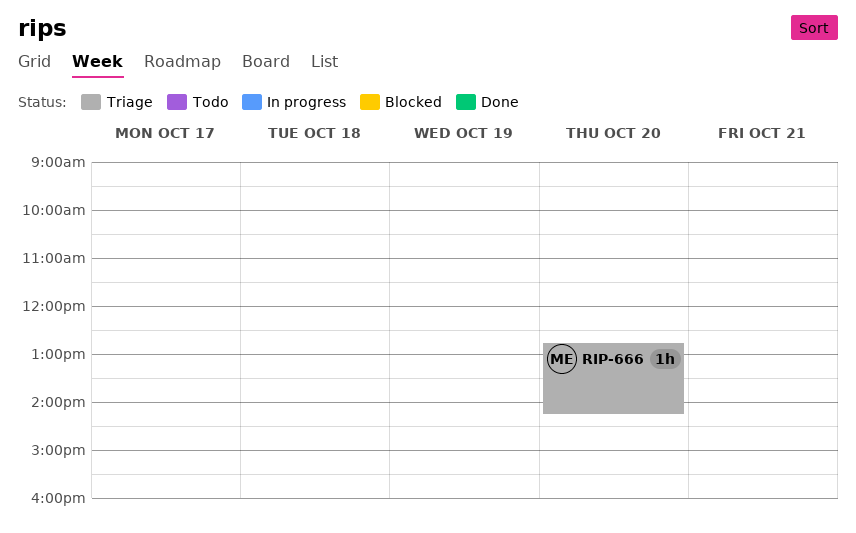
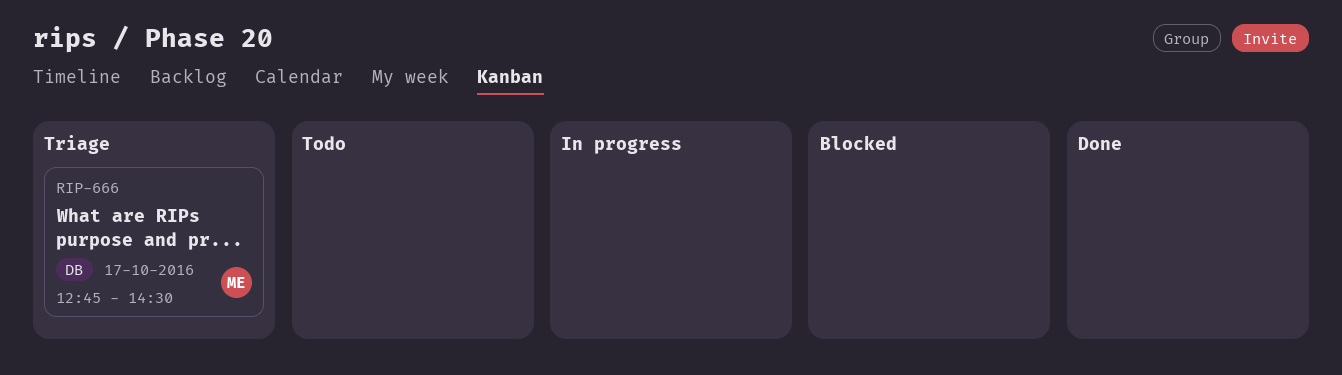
RIP-666, day: Oct 20 -> Oct 17
RIP-666, ends: 14:15 -> 14:30

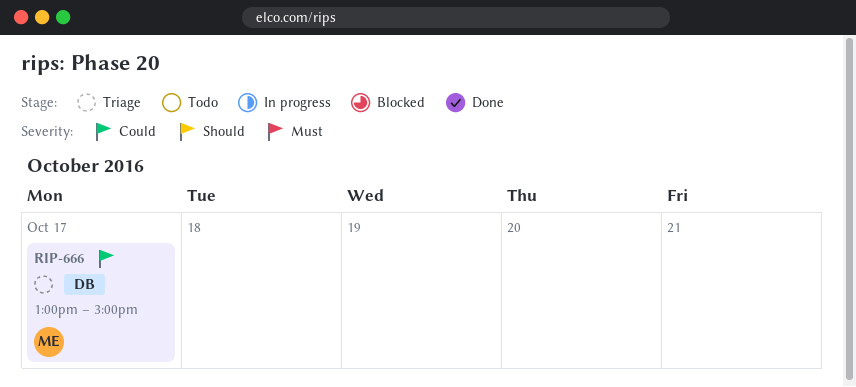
RIP-666, begins: 12:45 -> 13:00
RIP-666, ends: 14:30 -> 15:00

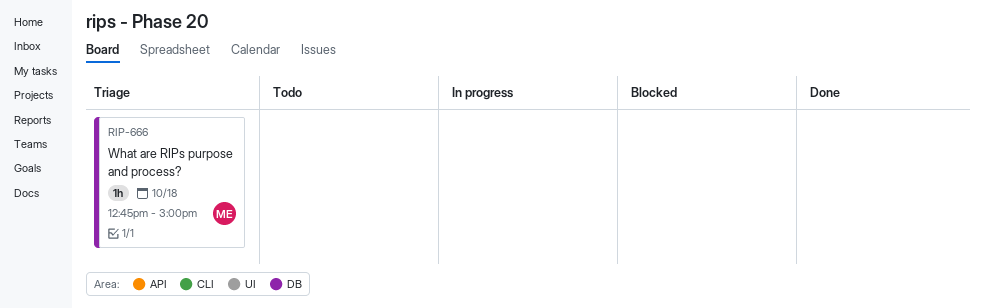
RIP-666, day: Oct 17 -> Oct 18
RIP-666, begins: 13:00 -> 12:45

